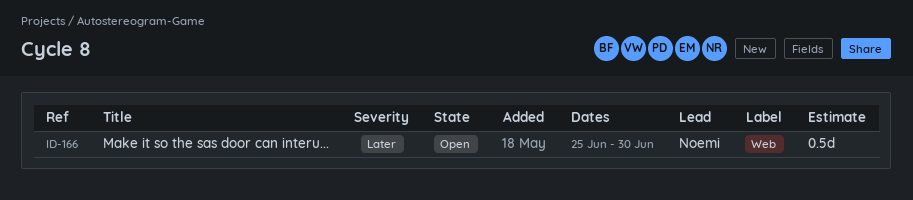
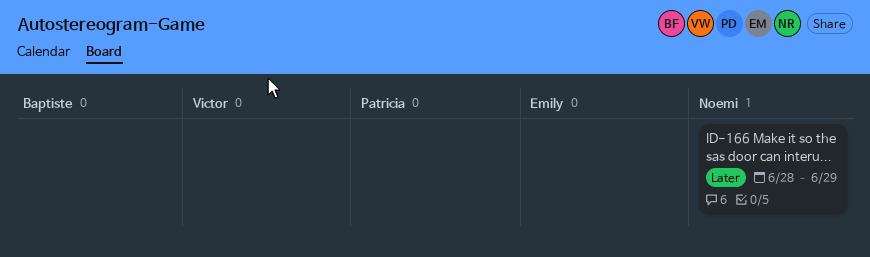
ID-166, start: Jun 25 -> Jun 28
ID-166, due: Jun 30 -> Jun 29

